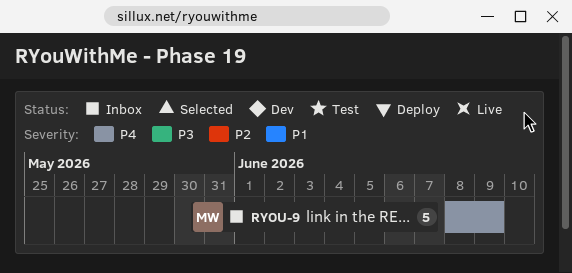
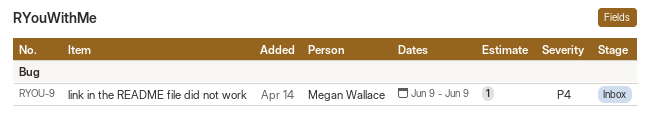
RYOU-9, estimate: 5 -> 1
RYOU-9, start: Jun 8 -> Jun 9

